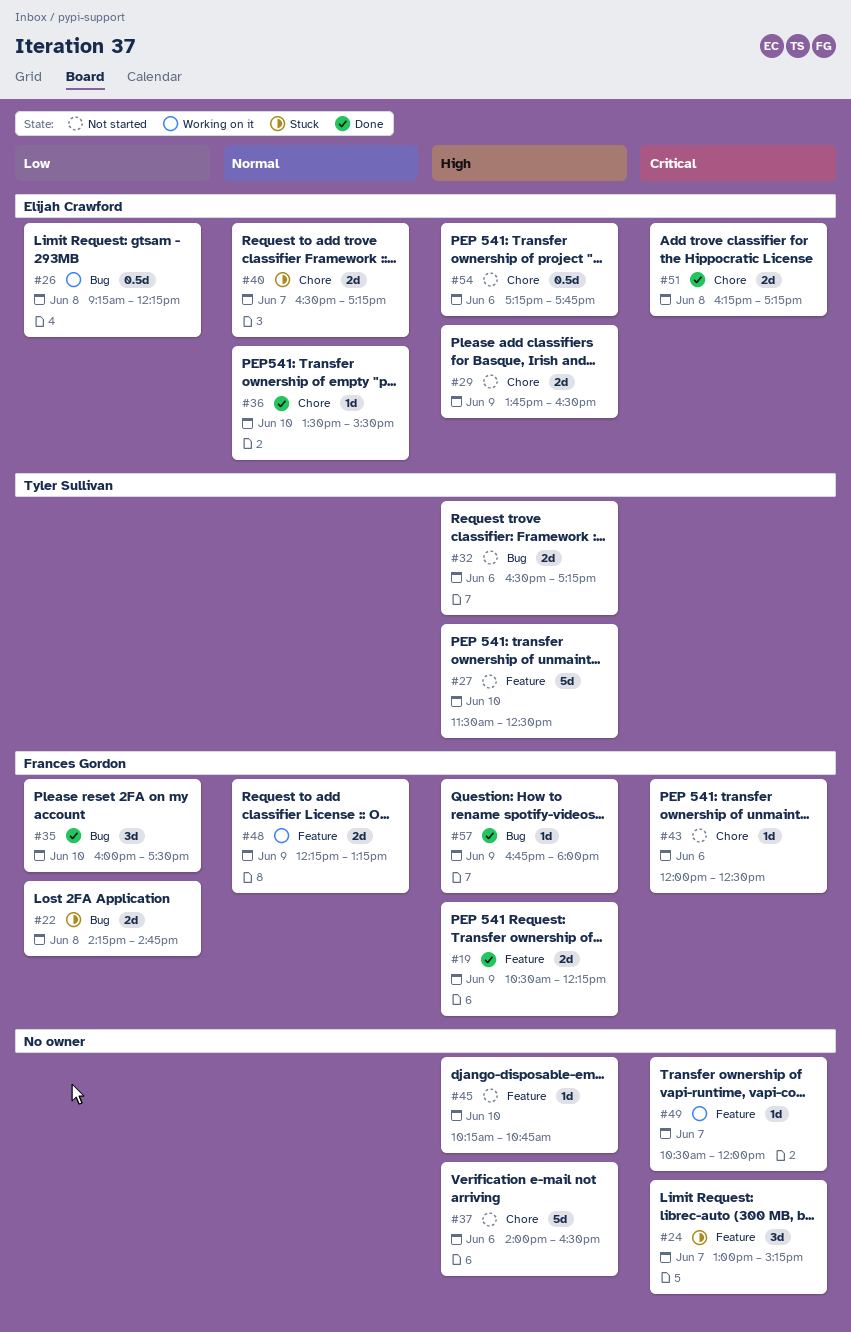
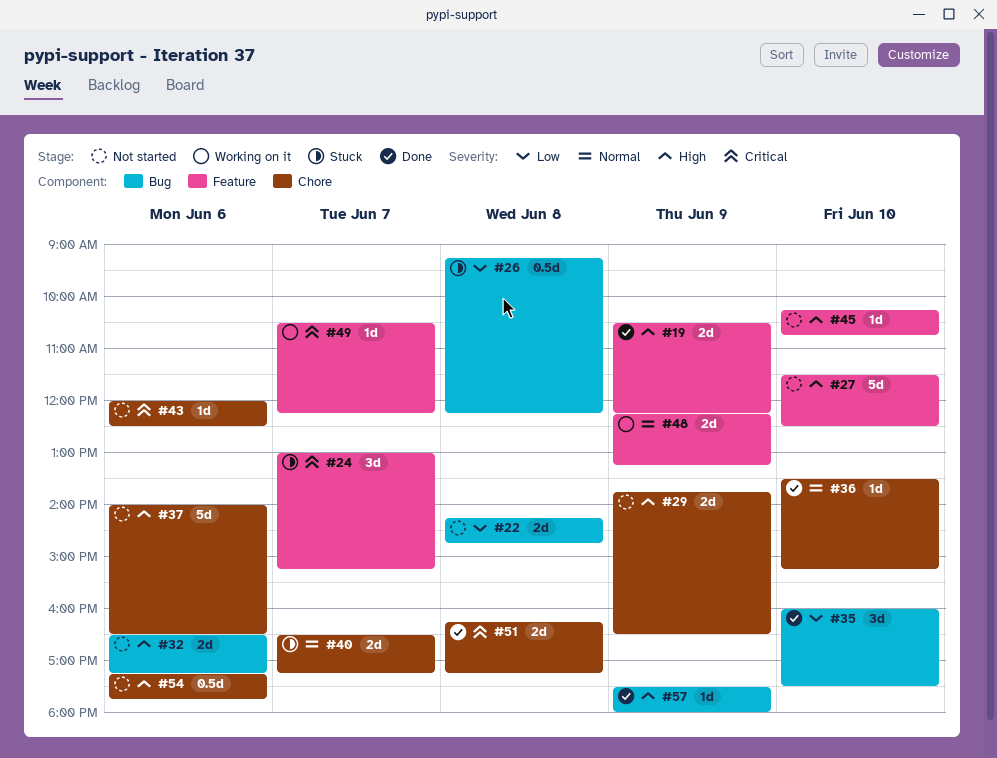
#22, status: Stuck -> Not started
#26, status: Working on it -> Stuck
#36, ends: 15:30 -> 15:15
#49, ends: 12:00 -> 12:15
#57, begins: 16:45 -> 17:30

